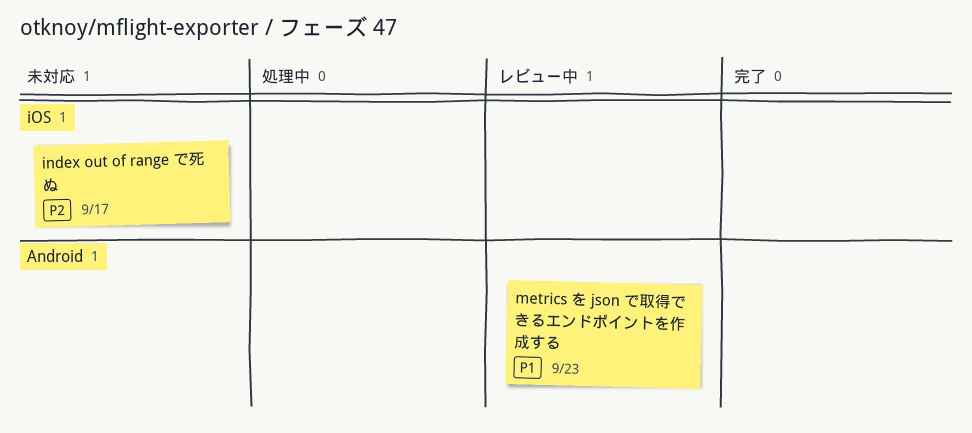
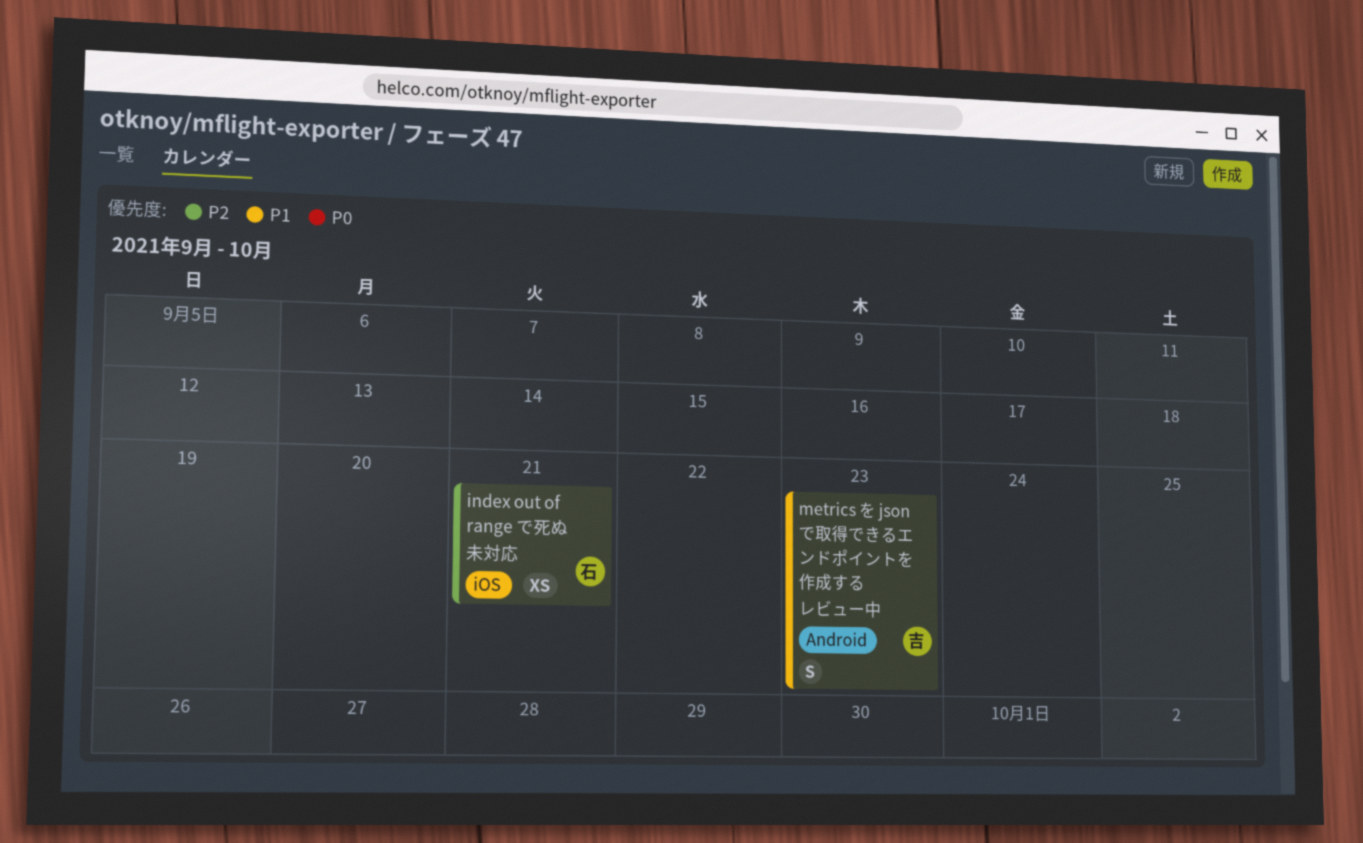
index out of range で死ぬ, due: Sep 17 -> Sep 21

